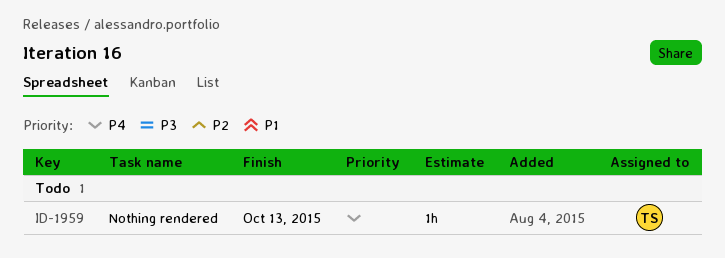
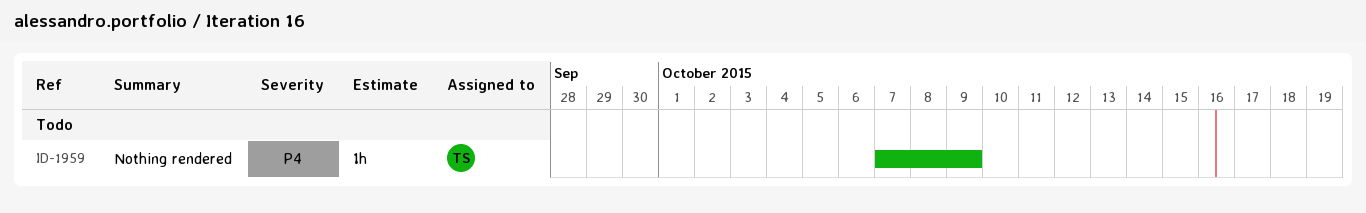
ID-1959, due: Oct 13 -> Oct 9

